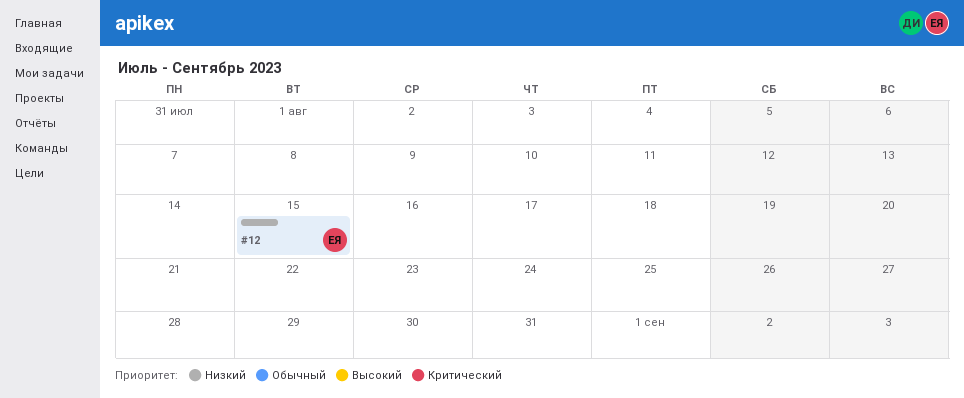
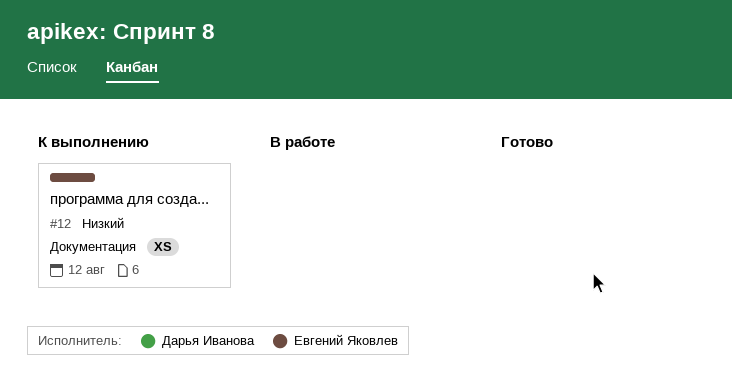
#12, due: Aug 15 -> Aug 12

